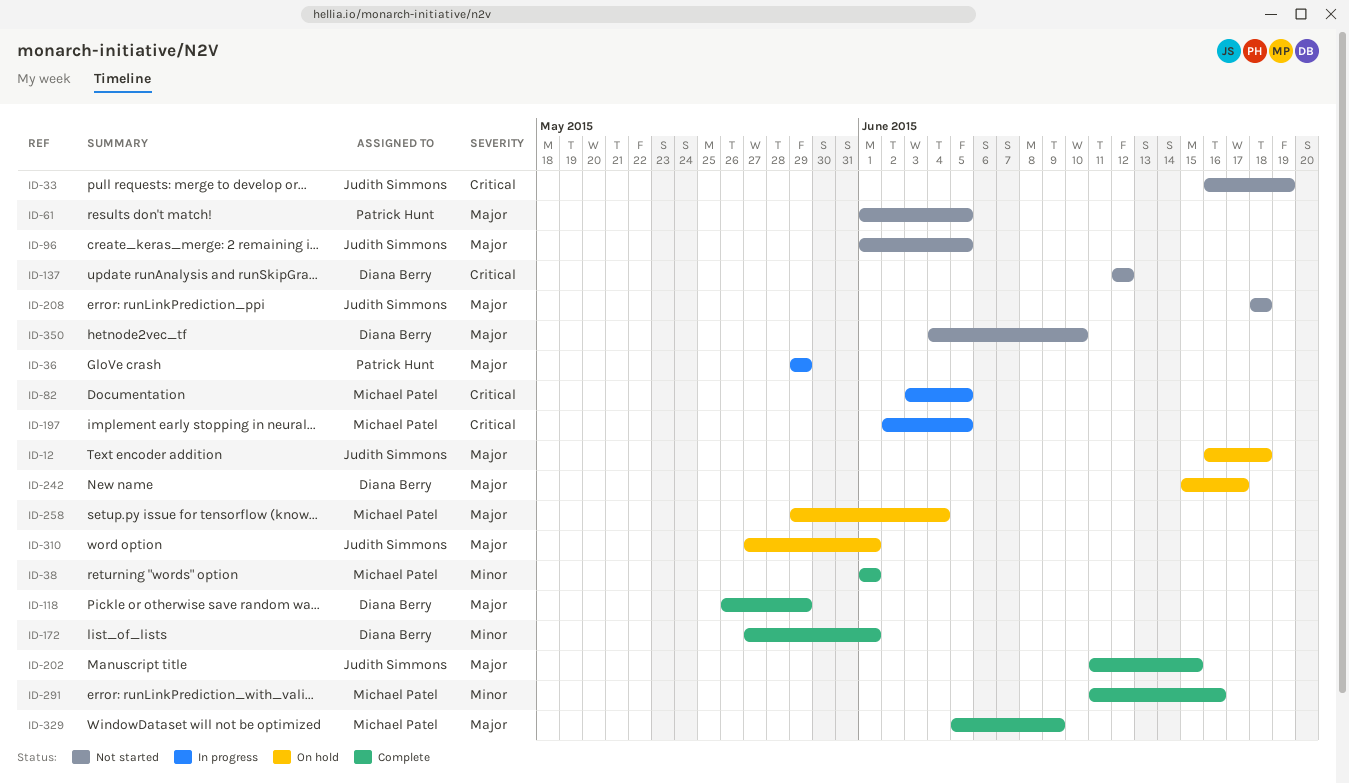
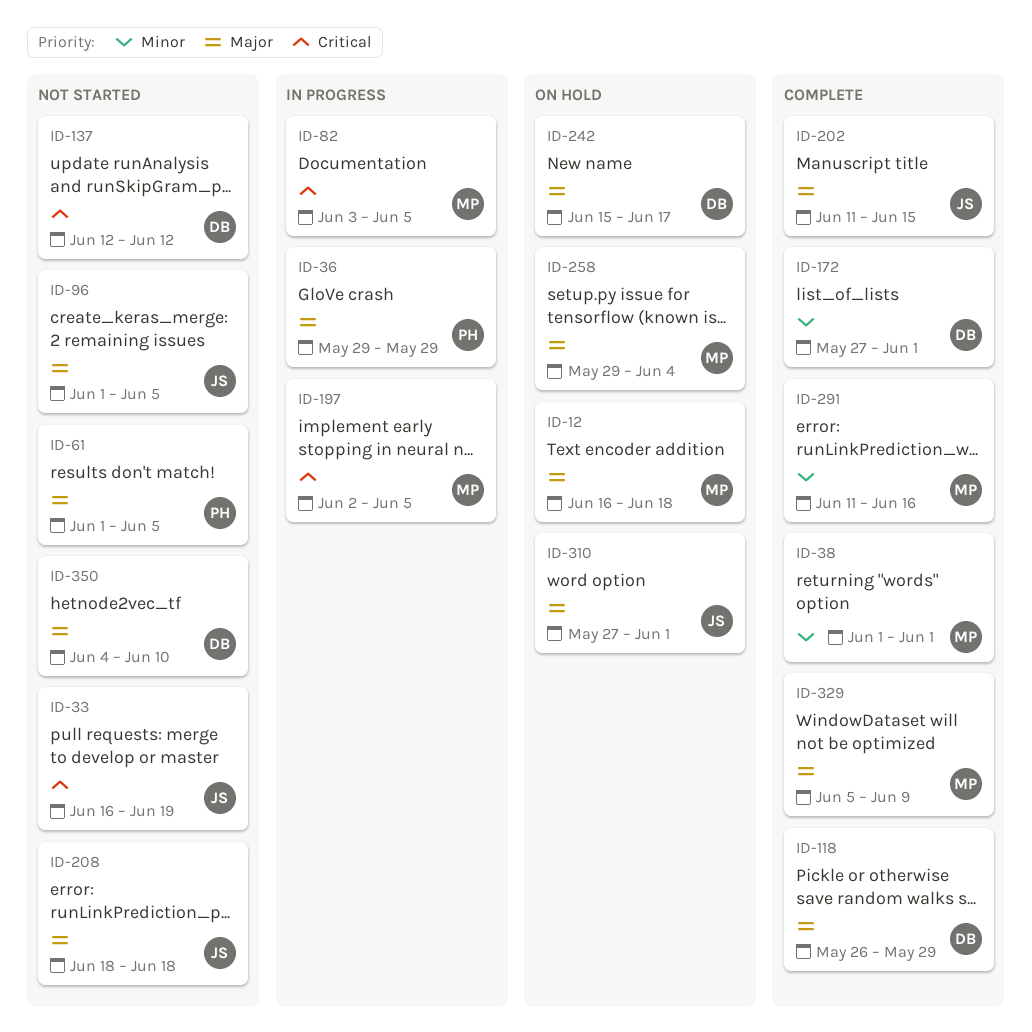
ID-12, owner: Judith Simmons -> Michael Patel

